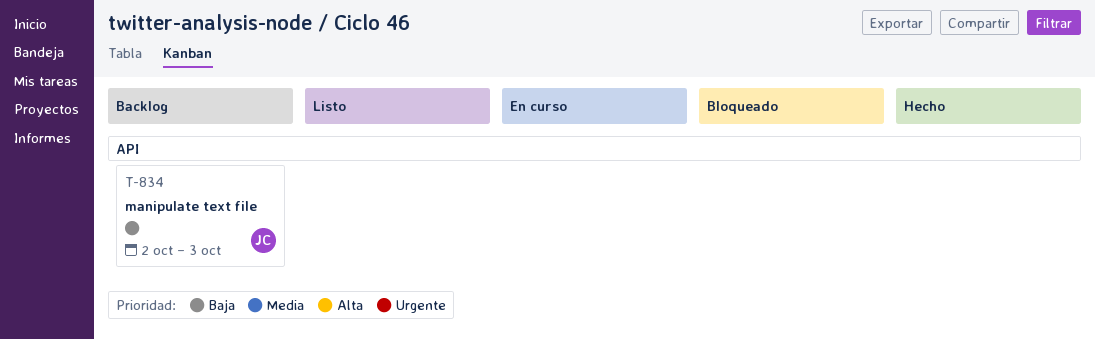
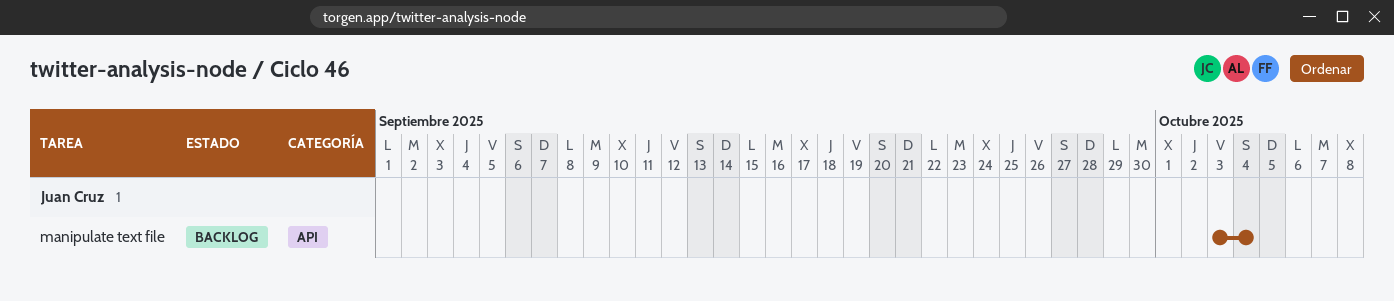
manipulate text file, start: Oct 2 -> Oct 3
manipulate text file, due: Oct 3 -> Oct 4

